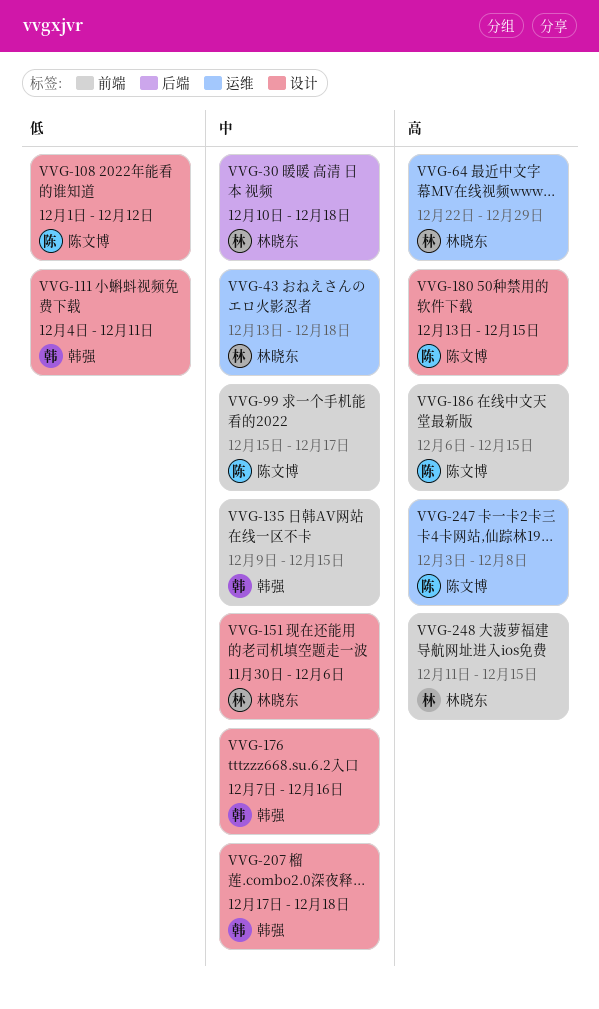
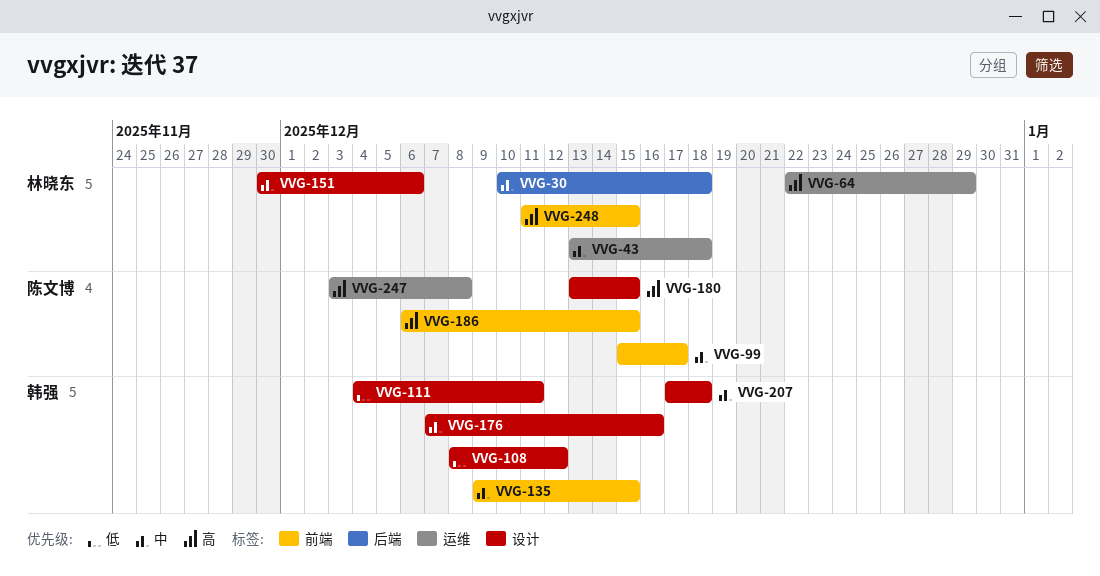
VVG-108, owner: 陈文博 -> 韩强
VVG-108, start: Dec 1 -> Dec 8

